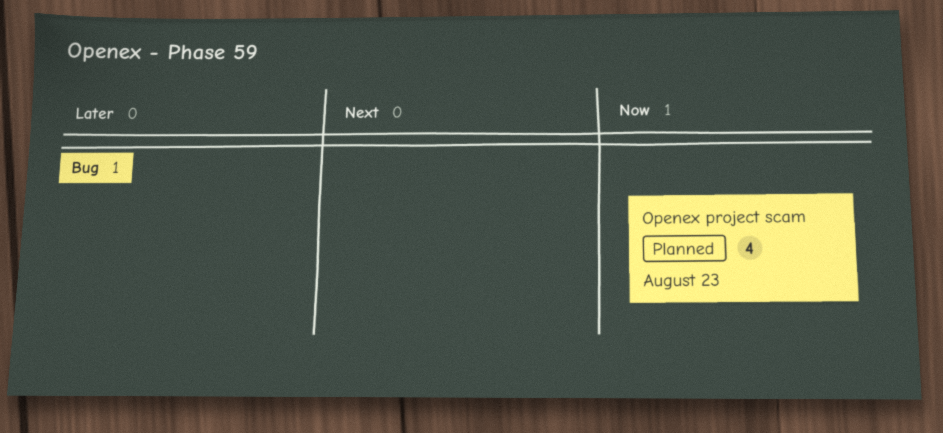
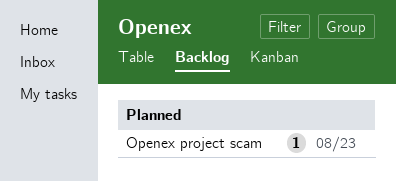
Openex project scam, estimate: 4 -> 1

